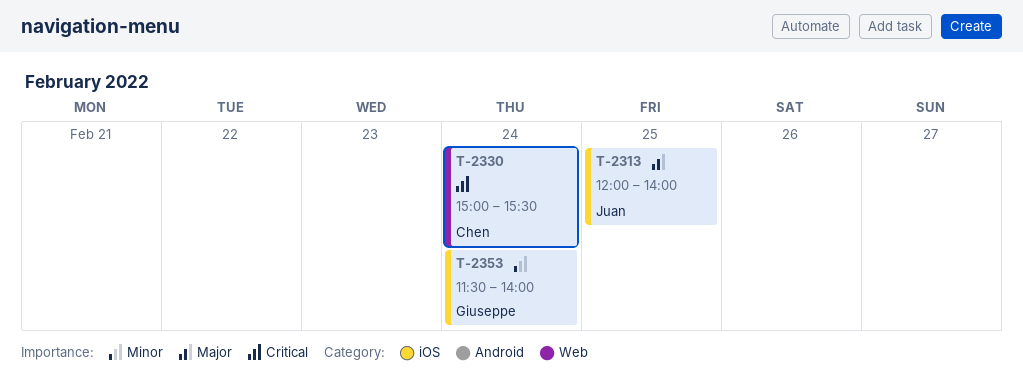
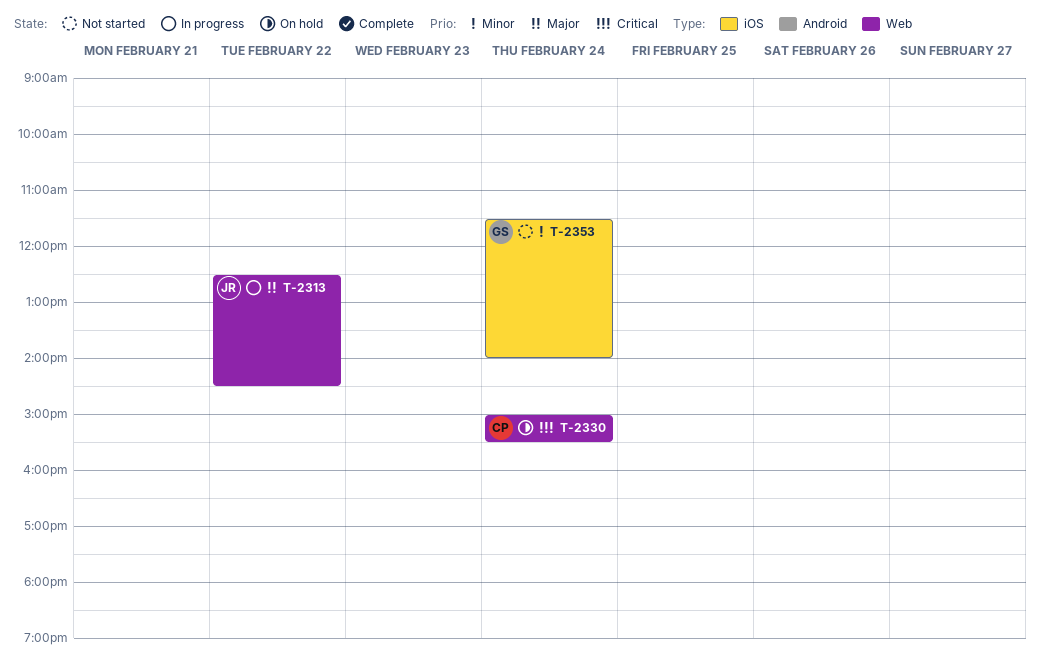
T-2313, label: iOS -> Web
T-2313, day: Feb 25 -> Feb 22
T-2313, begins: 12:00 -> 12:30
T-2313, ends: 14:00 -> 14:30

